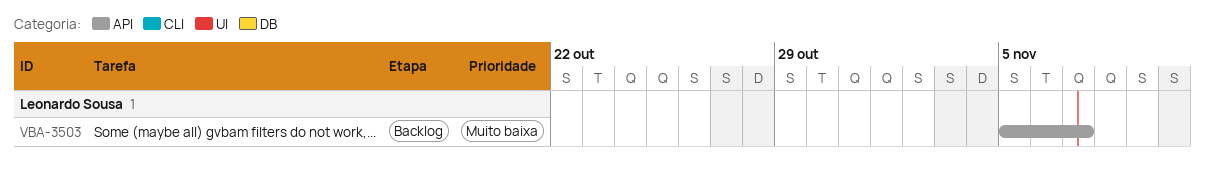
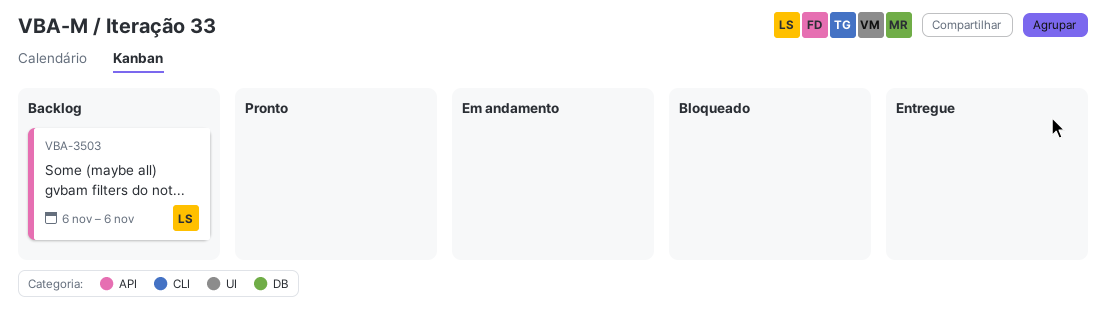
VBA-3503, start: Nov 5 -> Nov 6
VBA-3503, due: Nov 7 -> Nov 6

